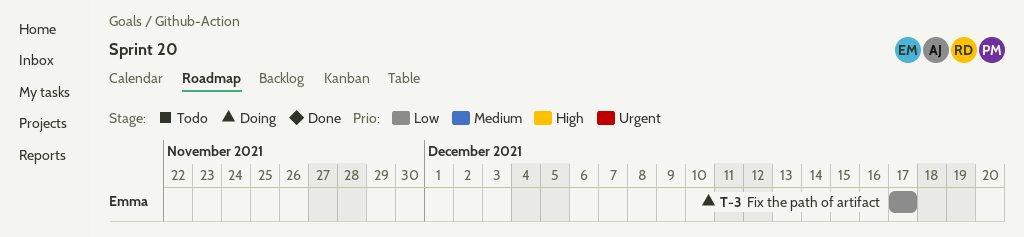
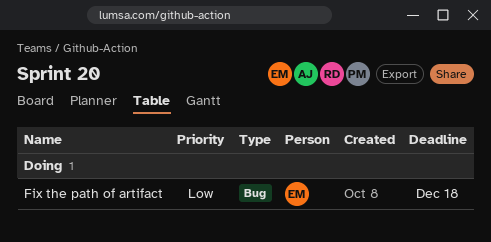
Fix the path of artifact, due: Dec 17 -> Dec 18

